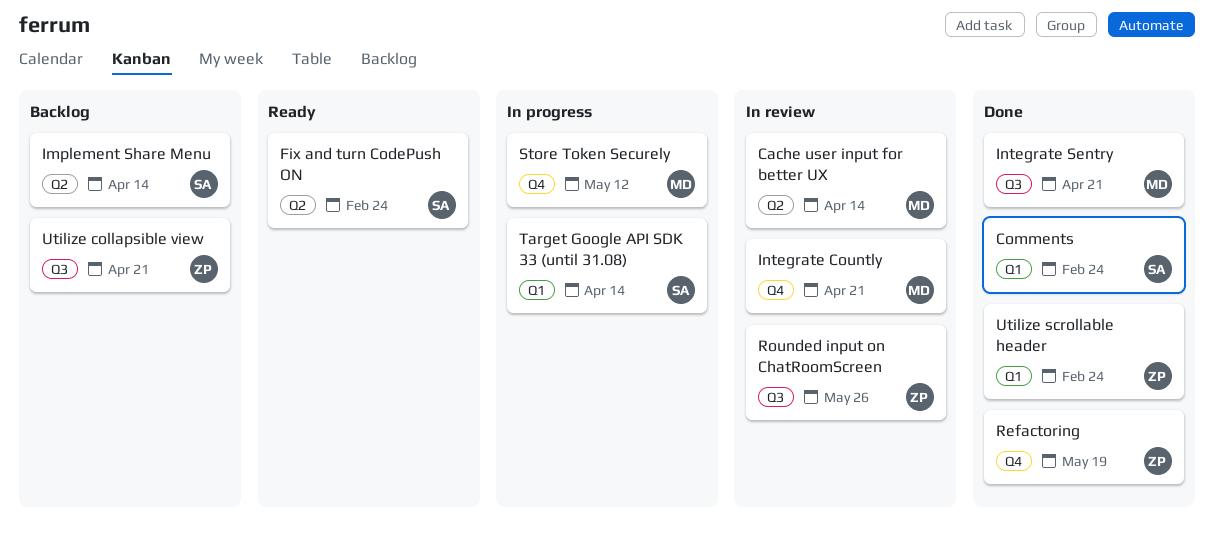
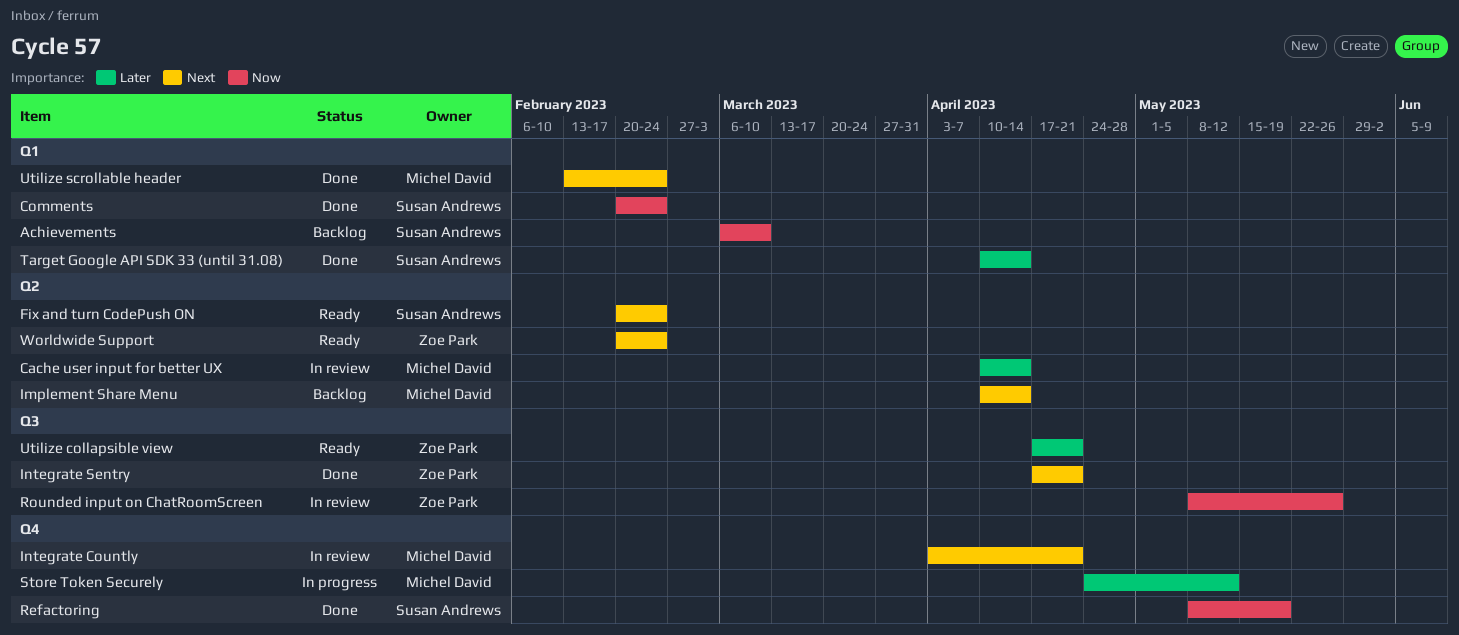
Achievements: none -> present
Implement Share Menu, owner: Susan Andrews -> Michel David
Integrate Sentry, owner: Michel David -> Zoe Park
Refactoring, owner: Zoe Park -> Susan Andrews
Target Google API SDK 33 (until 31.08), status: In progress -> Done
Utilize collapsible view, status: Backlog -> Ready
Utilize scrollable header, owner: Zoe Park -> Michel David
Worldwide Support: none -> present

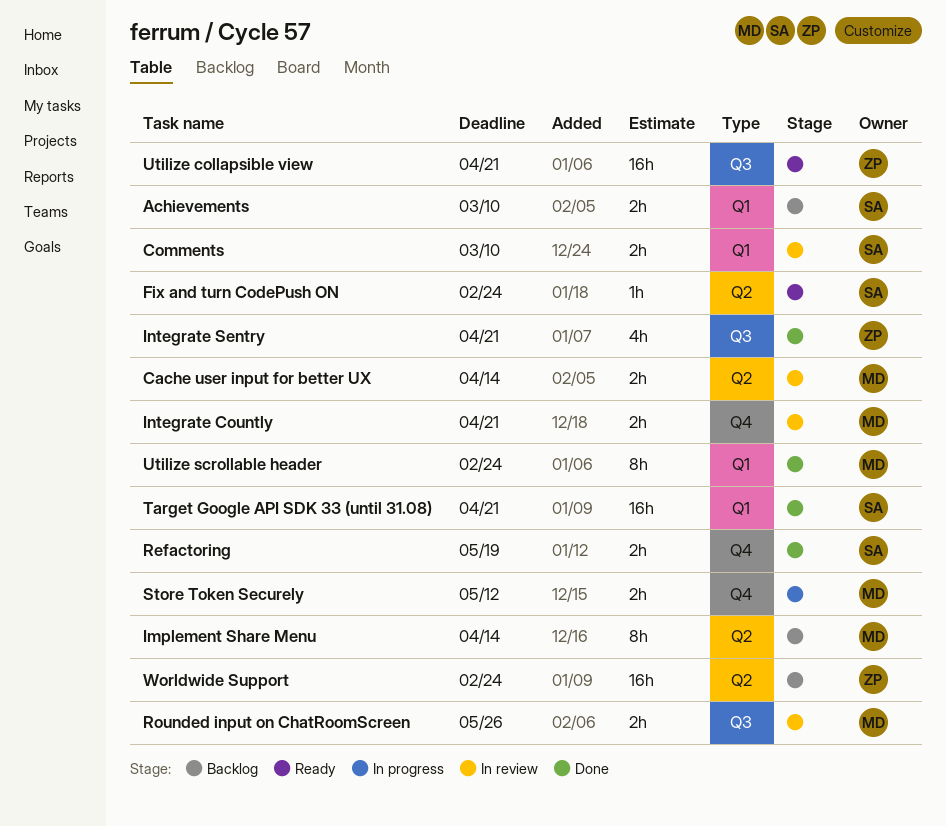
Comments, status: Done -> In review
Comments, due: Feb 24 -> Mar 10
Rounded input on ChatRoomScreen, owner: Zoe Park -> Michel David
Target Google API SDK 33 (until 31.08), due: Apr 14 -> Apr 21
Worldwide Support, status: Ready -> Backlog

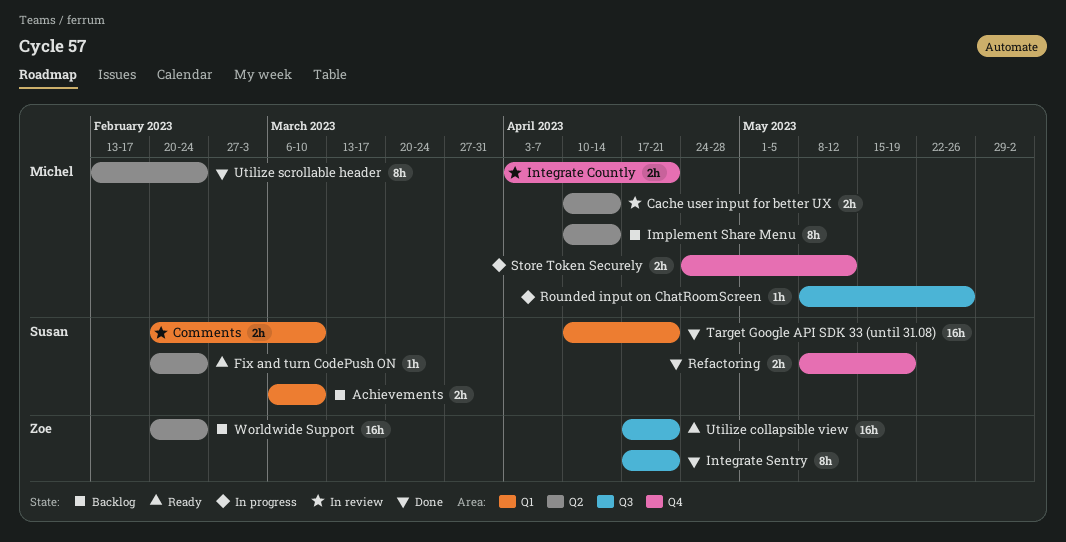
Integrate Sentry, estimate: 4h -> 8h
Rounded input on ChatRoomScreen, status: In review -> In progress
Rounded input on ChatRoomScreen, estimate: 2h -> 1h
Utilize scrollable header, label: Q1 -> Q2

